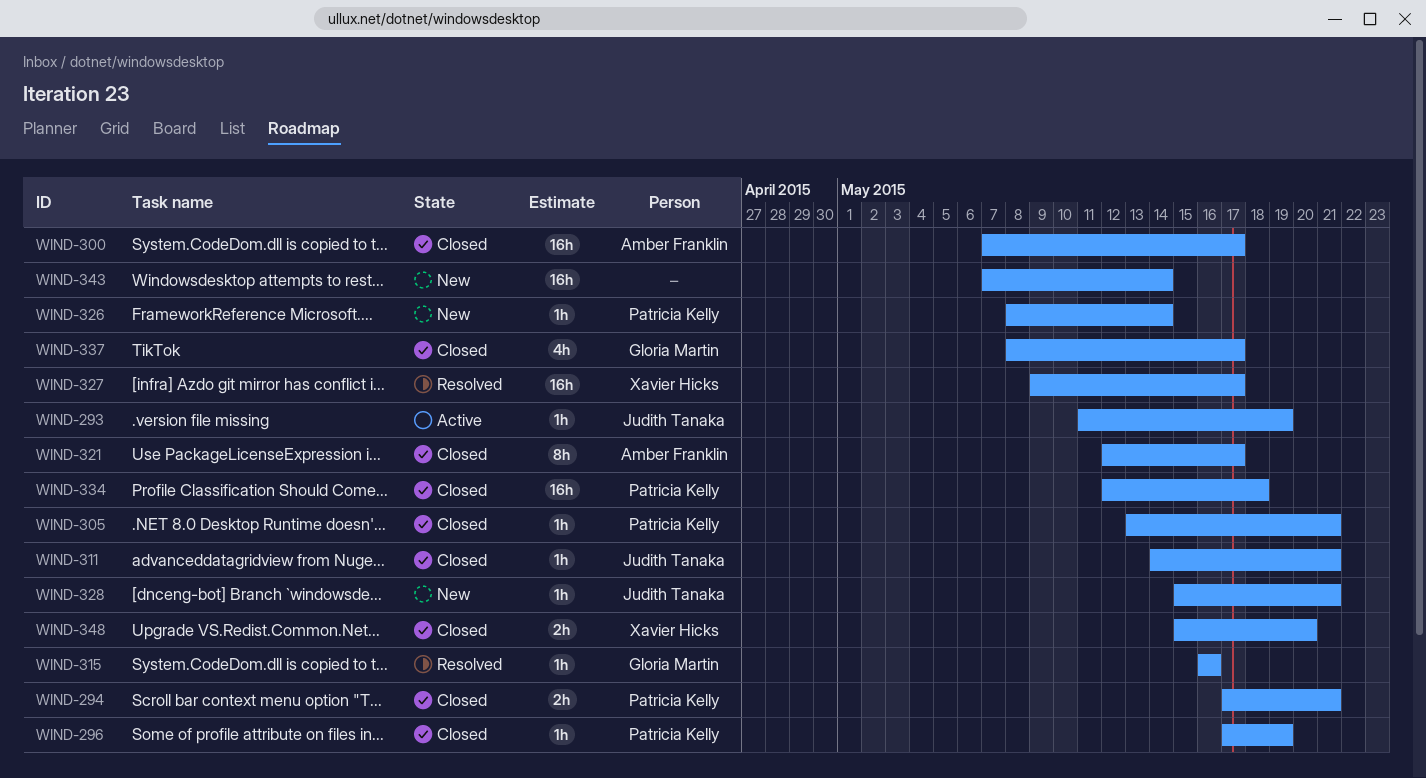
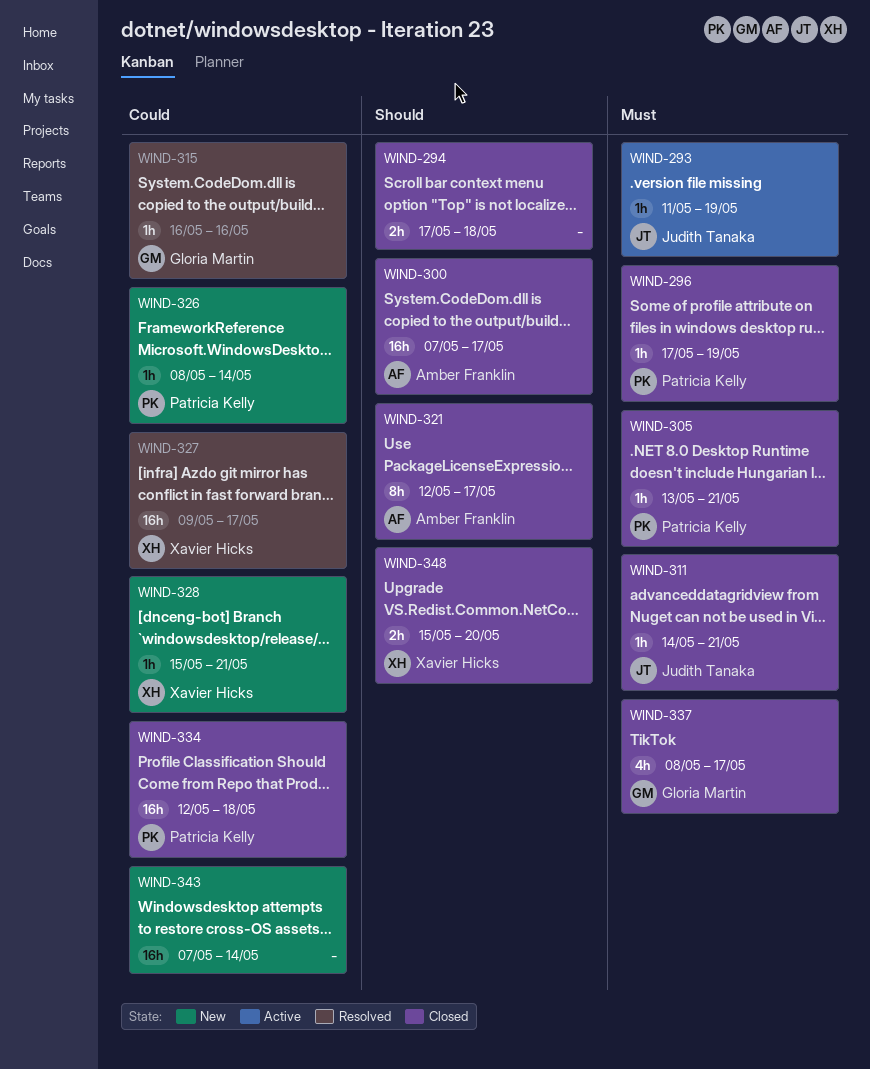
WIND-294, owner: Patricia Kelly -> none
WIND-294, due: May 21 -> May 18
WIND-328, owner: Judith Tanaka -> Xavier Hicks

